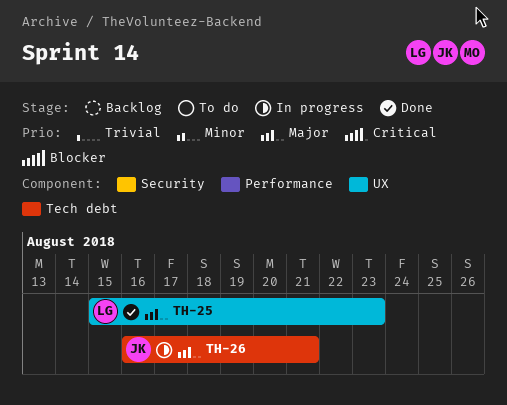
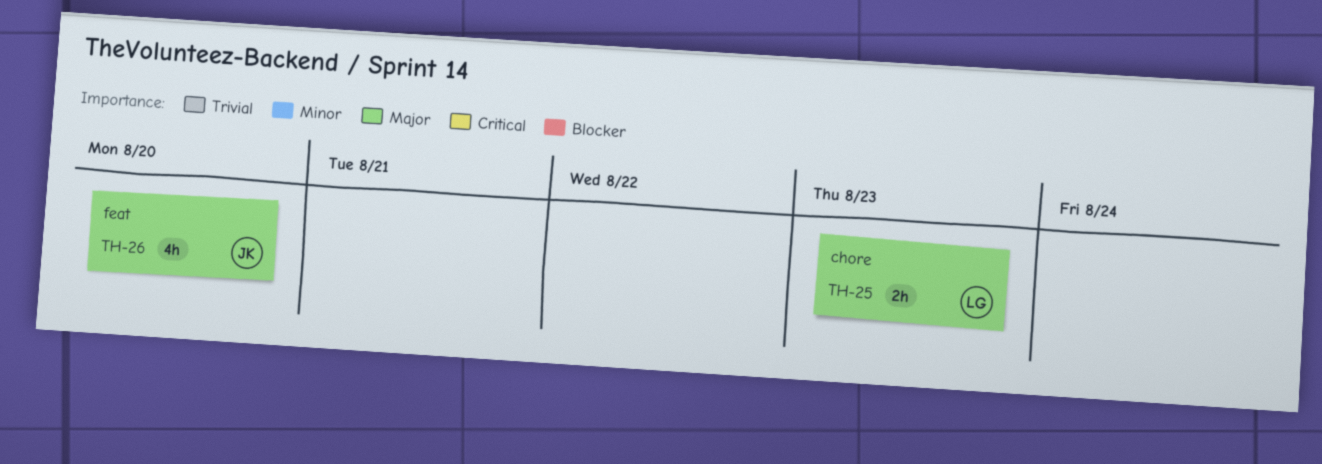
TH-26, due: Aug 21 -> Aug 20

